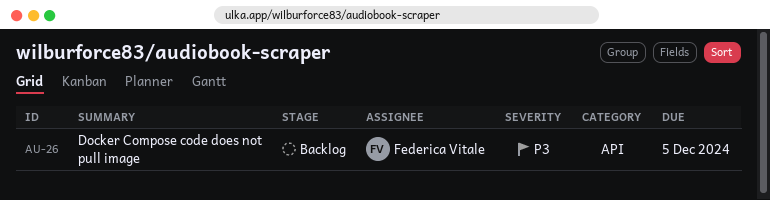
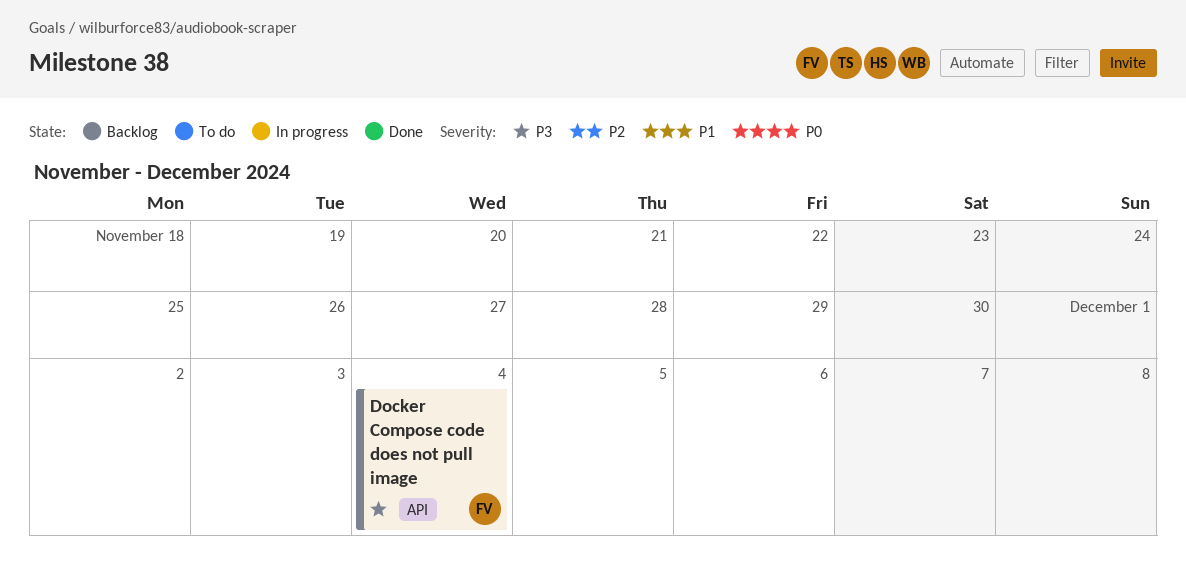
Docker Compose code does not pull image, due: Dec 5 -> Dec 4

